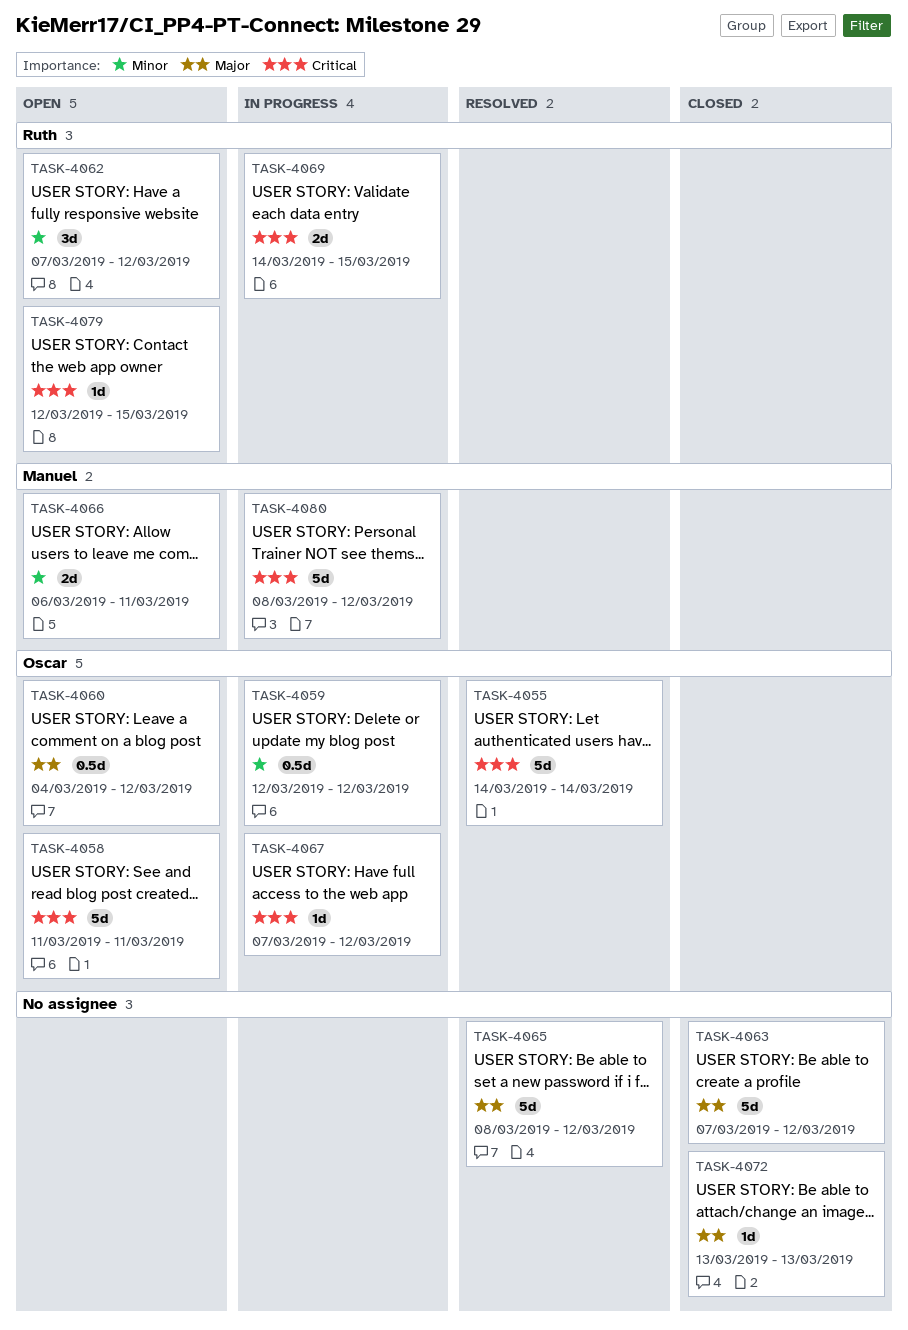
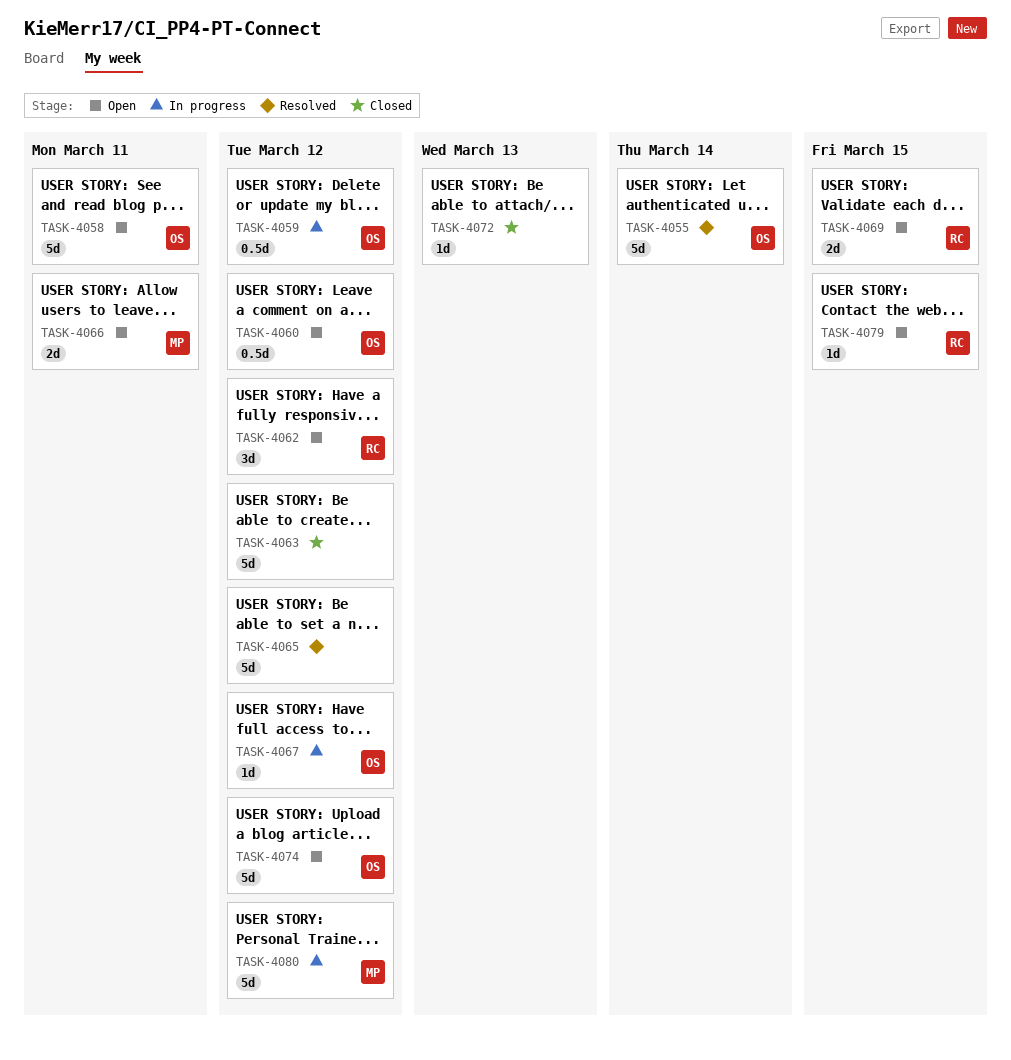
TASK-4069, status: In progress -> Open
TASK-4074: none -> present

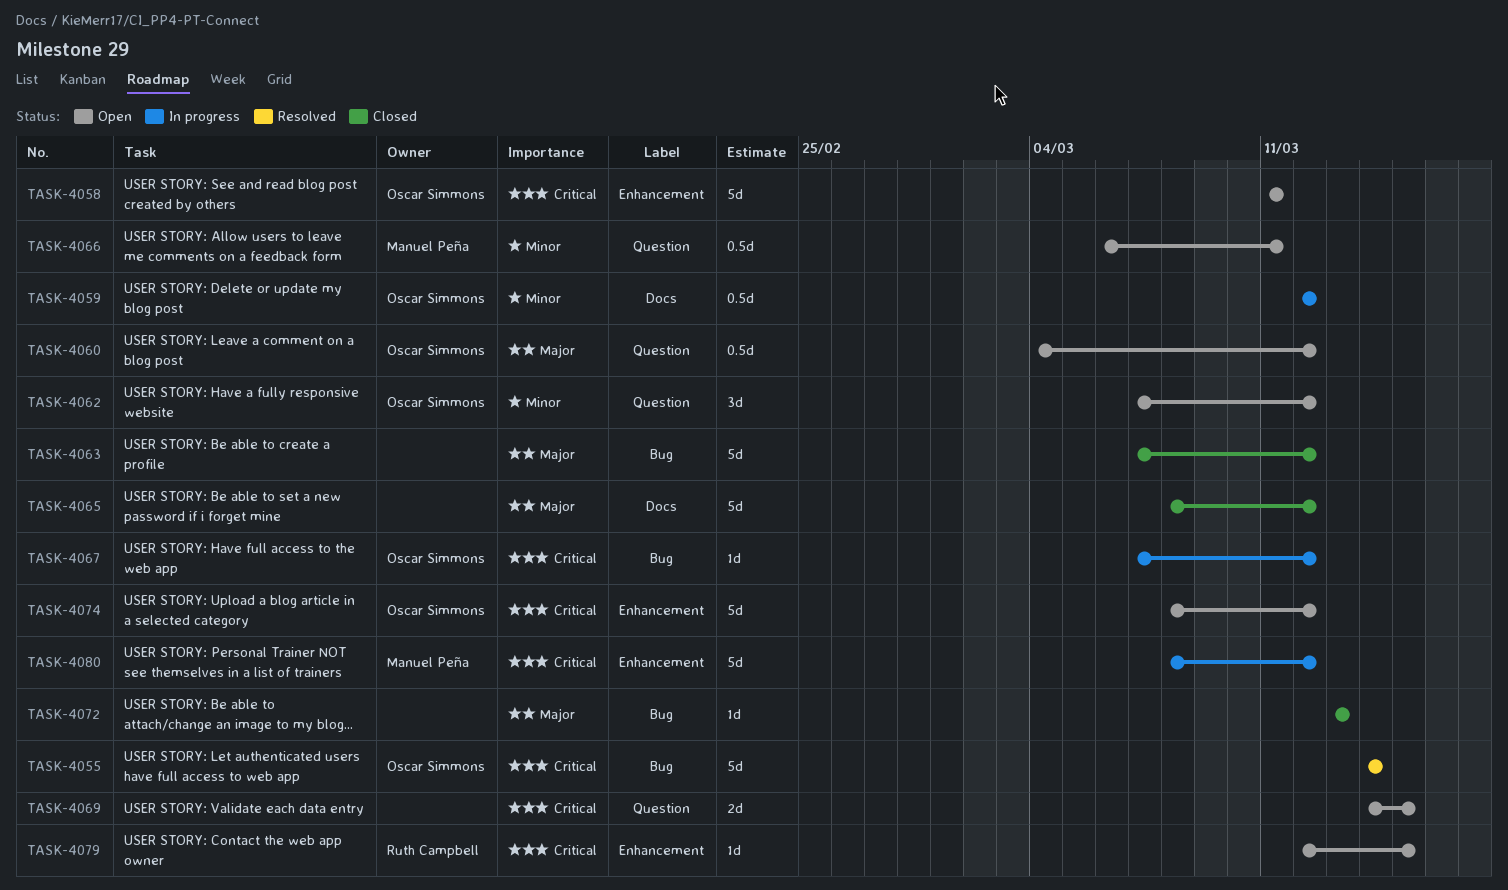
TASK-4062, owner: Ruth Campbell -> Oscar Simmons
TASK-4065, status: Resolved -> Closed
TASK-4066, estimate: 2d -> 0.5d
TASK-4069, owner: Ruth Campbell -> none

